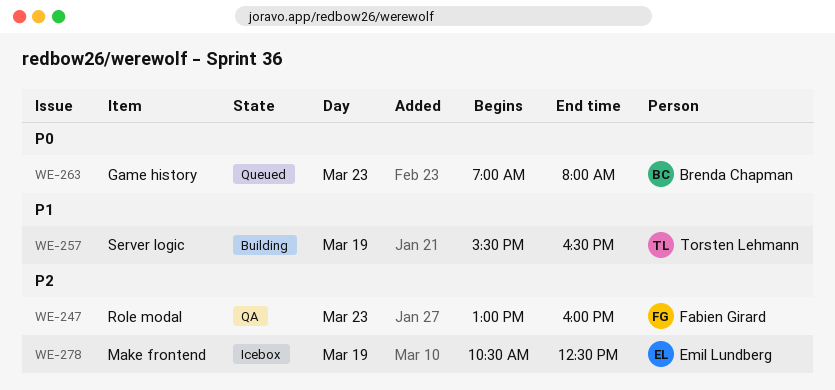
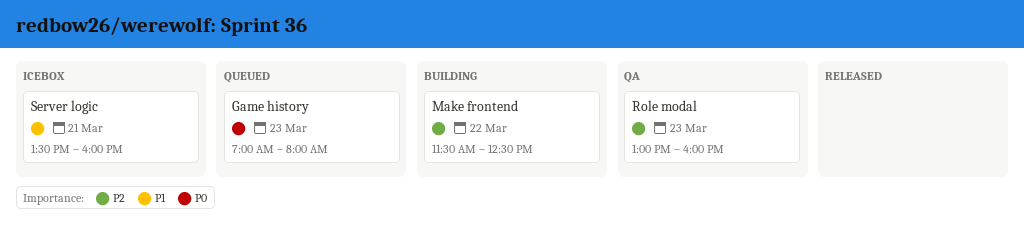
Make frontend, status: Icebox -> Building
Make frontend, day: Mar 19 -> Mar 22
Make frontend, begins: 10:30 -> 11:30
Server logic, status: Building -> Icebox
Server logic, day: Mar 19 -> Mar 21
Server logic, begins: 15:30 -> 13:30
Server logic, ends: 16:30 -> 16:00

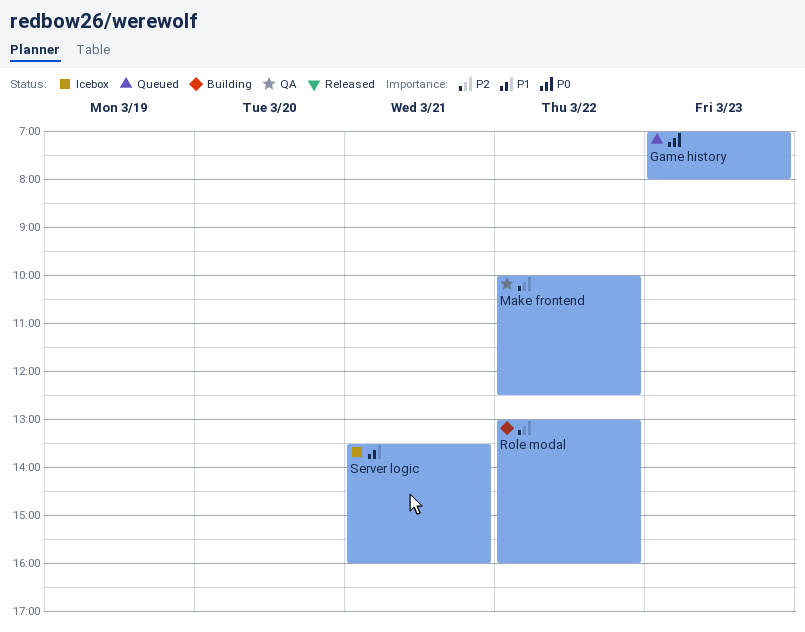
Make frontend, status: Building -> QA
Make frontend, begins: 11:30 -> 10:00
Role modal, status: QA -> Building
Role modal, day: Mar 23 -> Mar 22

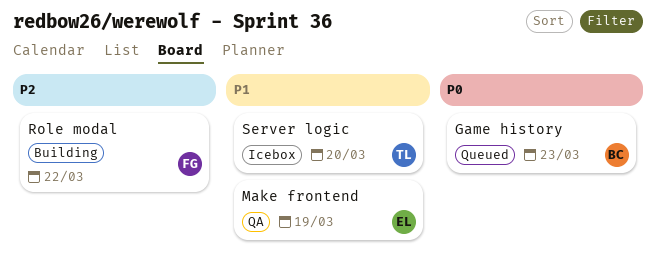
Make frontend, priority: P2 -> P1
Make frontend, day: Mar 22 -> Mar 19
Server logic, day: Mar 21 -> Mar 20

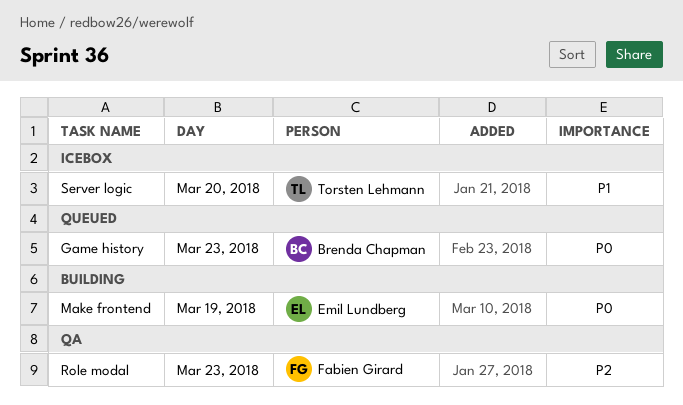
Make frontend, status: QA -> Building
Make frontend, priority: P1 -> P0
Role modal, status: Building -> QA
Role modal, day: Mar 22 -> Mar 23

